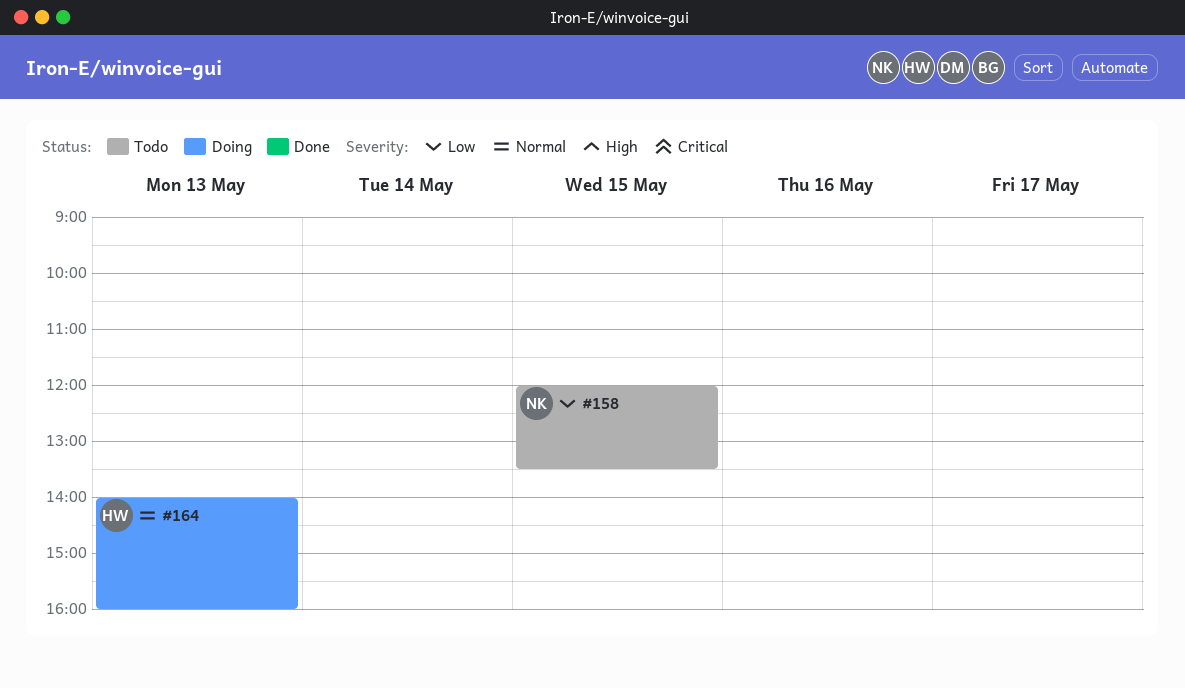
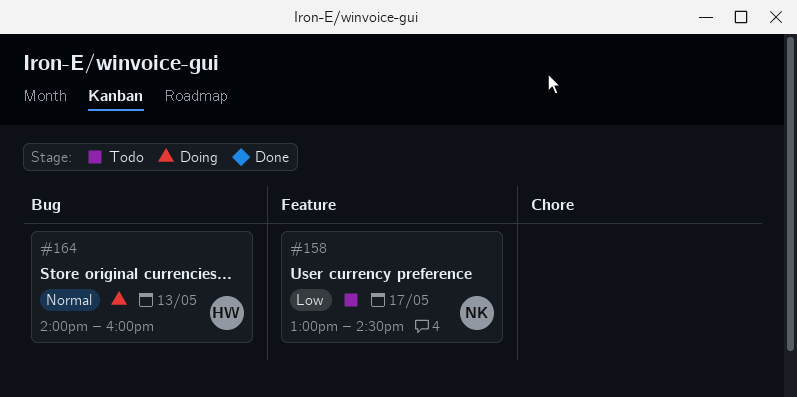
#158, day: May 15 -> May 17
#158, begins: 12:00 -> 13:00
#158, ends: 13:30 -> 14:30

